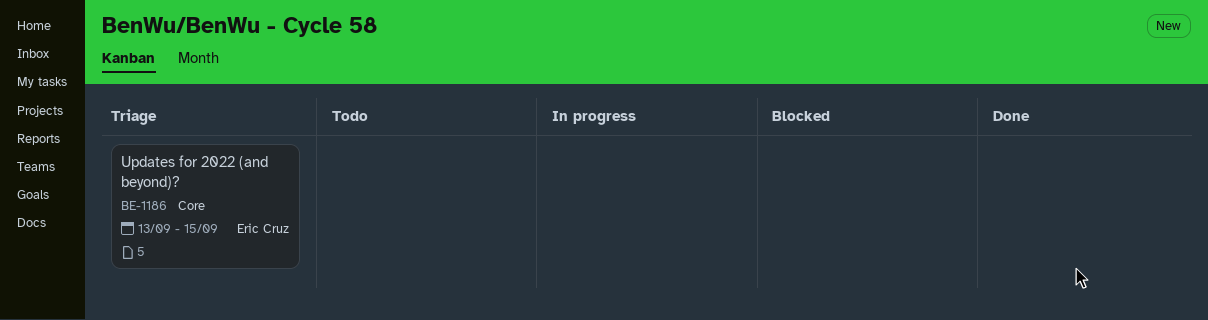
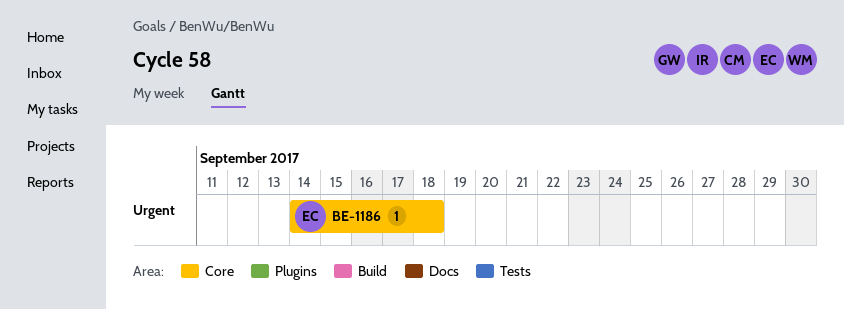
BE-1186, start: Sep 13 -> Sep 14
BE-1186, due: Sep 15 -> Sep 18

